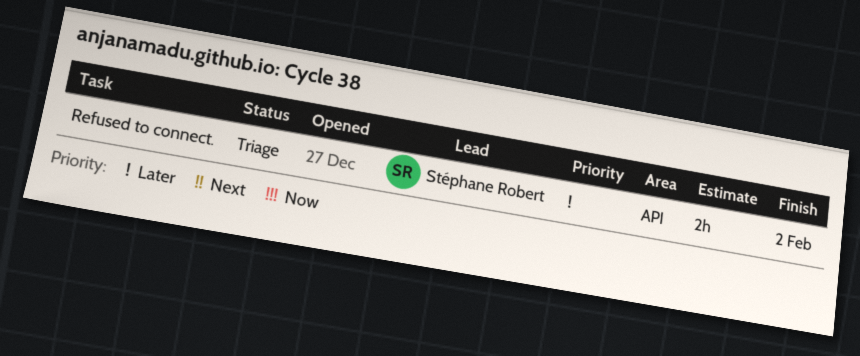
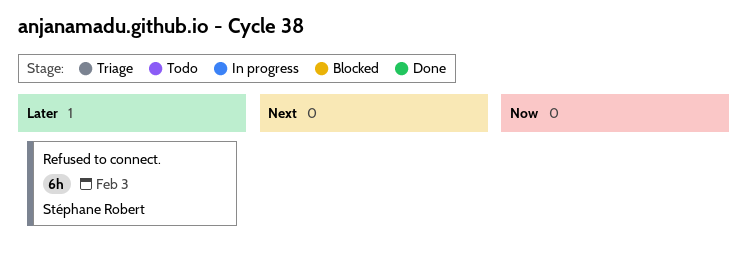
Refused to connect., estimate: 2h -> 6h
Refused to connect., due: Feb 2 -> Feb 3

